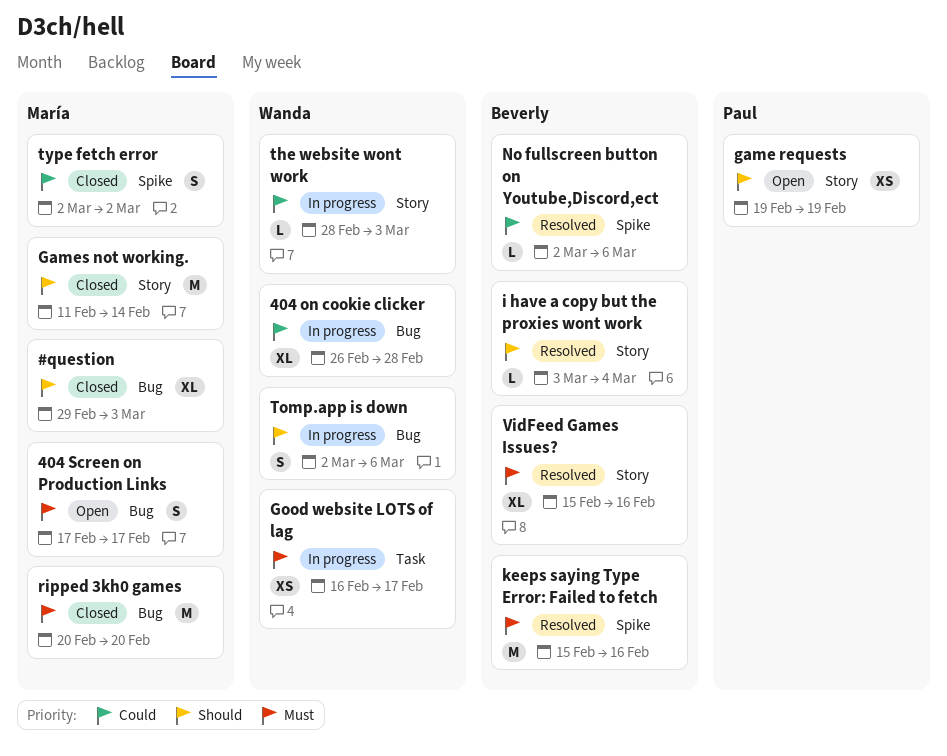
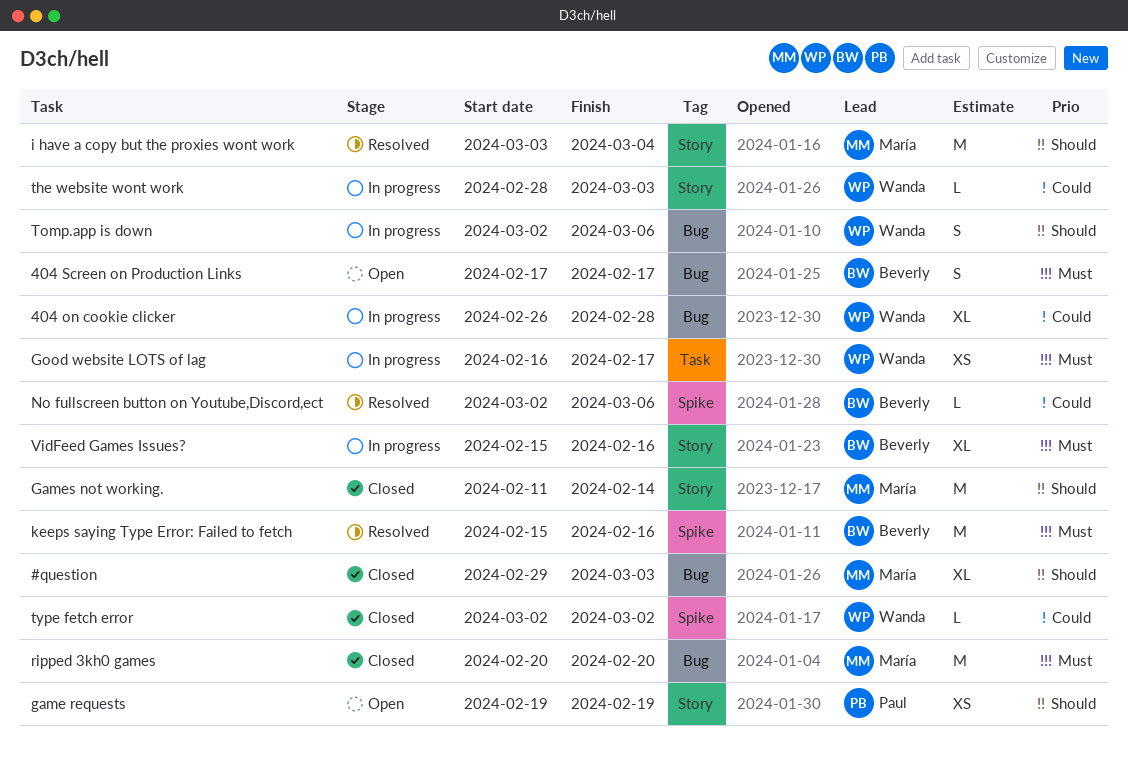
404 Screen on Production Links, owner: María -> Beverly
i have a copy but the proxies wont work, owner: Beverly -> María
i have a copy but the proxies wont work, estimate: L -> M
type fetch error, owner: María -> Wanda
type fetch error, estimate: S -> L
VidFeed Games Issues?, status: Resolved -> In progress

